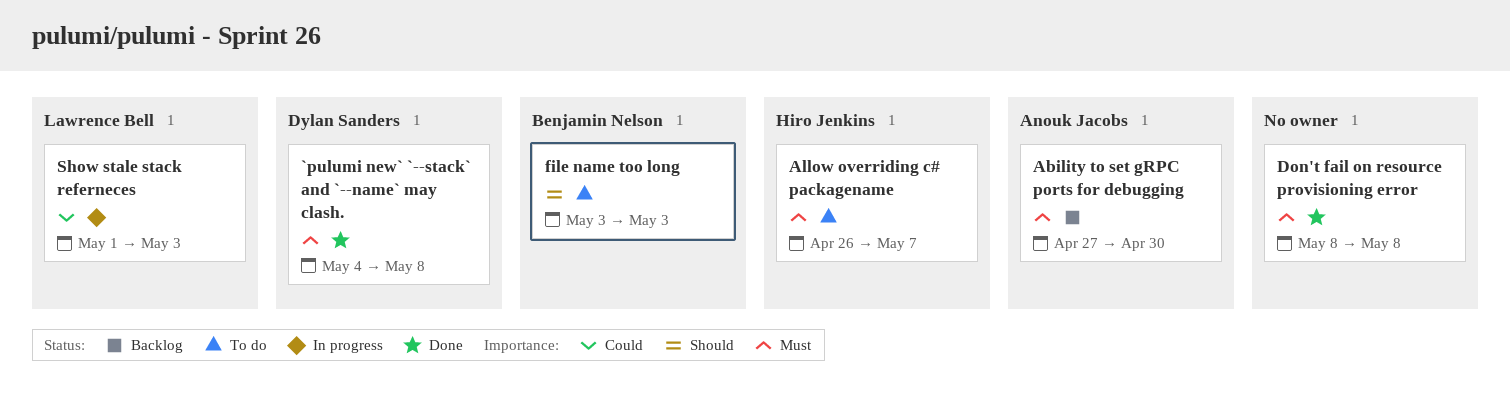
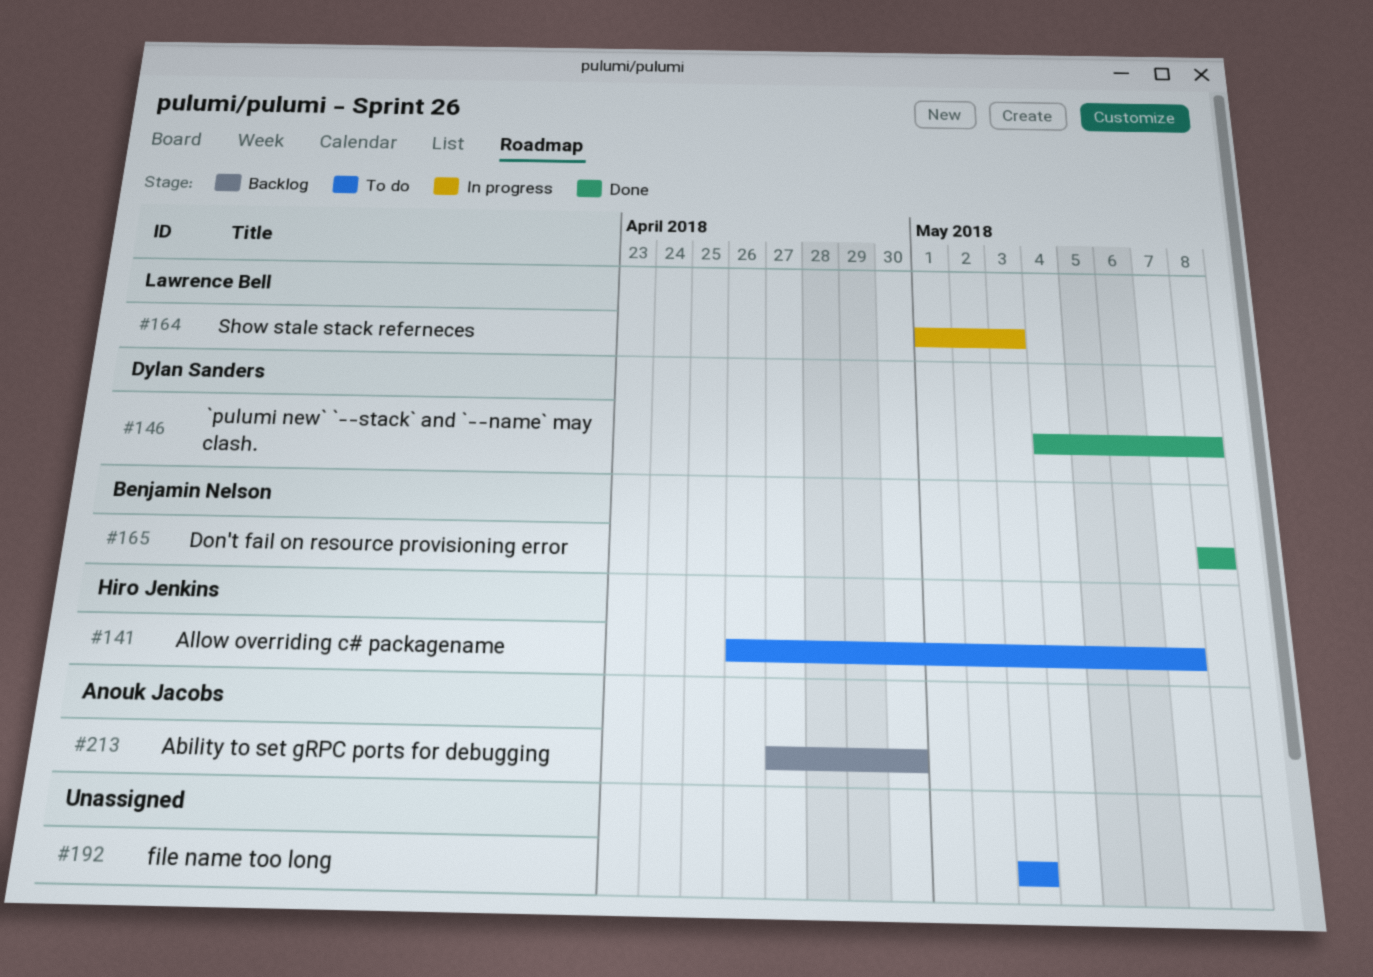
Don't fail on resource provisioning error, owner: none -> Benjamin Nelson
file name too long, owner: Benjamin Nelson -> none

